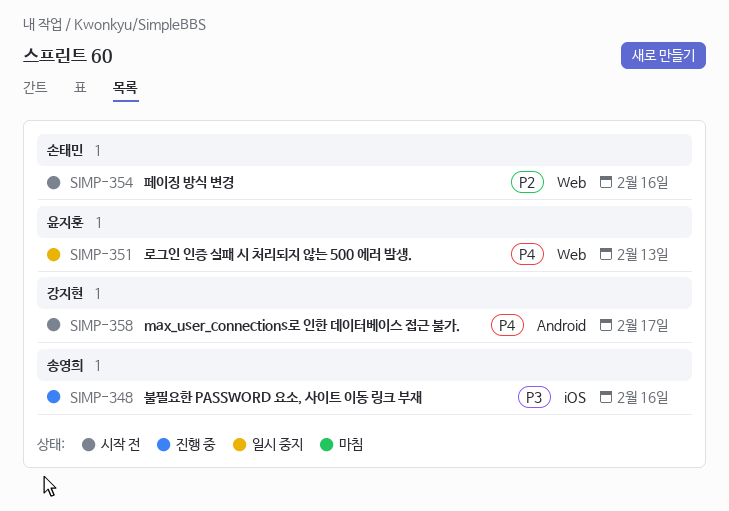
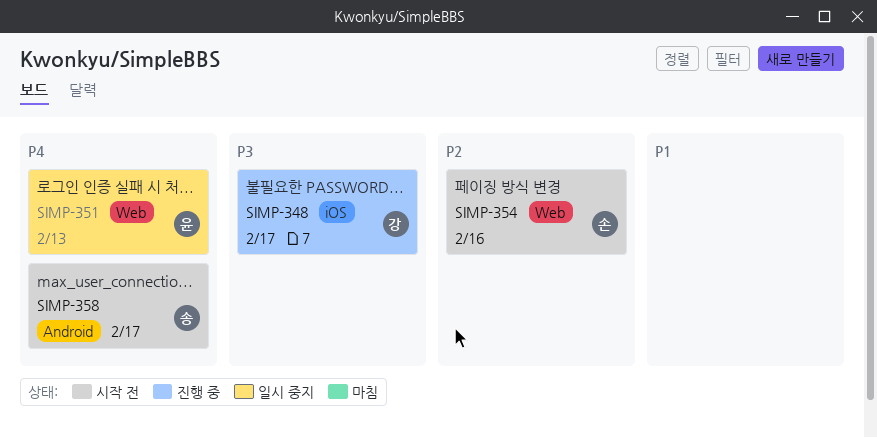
SIMP-348, owner: 송영희 -> 강지현
SIMP-348, due: Feb 16 -> Feb 17
SIMP-358, owner: 강지현 -> 송영희

